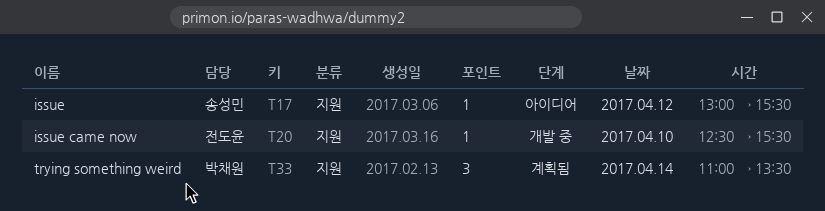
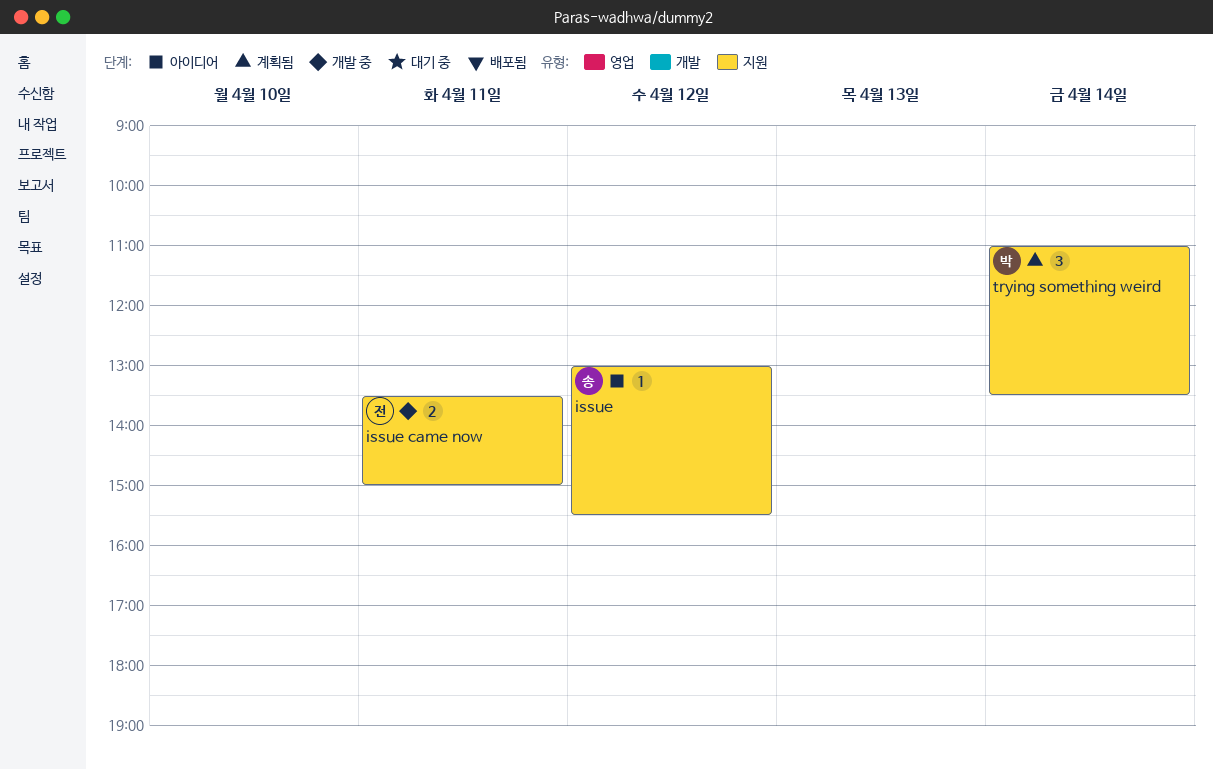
issue came now, estimate: 1 -> 2
issue came now, day: Apr 10 -> Apr 11
issue came now, begins: 12:30 -> 13:30
issue came now, ends: 15:30 -> 15:00

